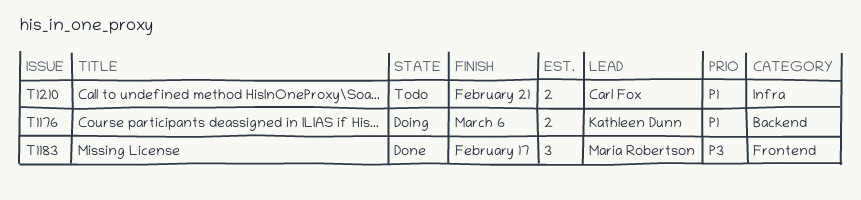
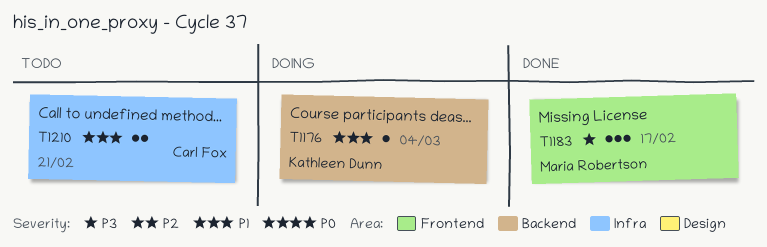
T1176, estimate: 2 -> 1
T1176, due: Mar 6 -> Mar 4

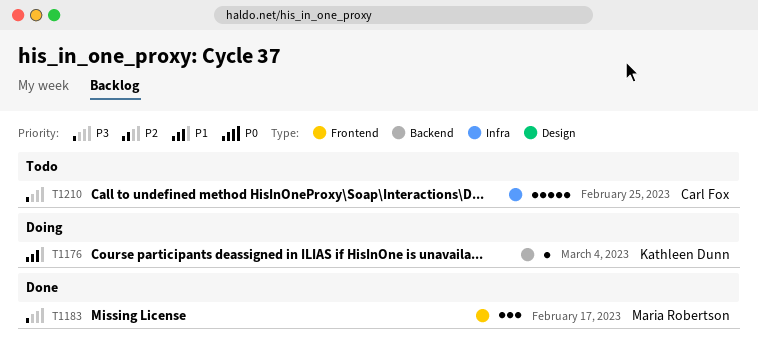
T1210, priority: P1 -> P3
T1210, estimate: 2 -> 5
T1210, due: Feb 21 -> Feb 25

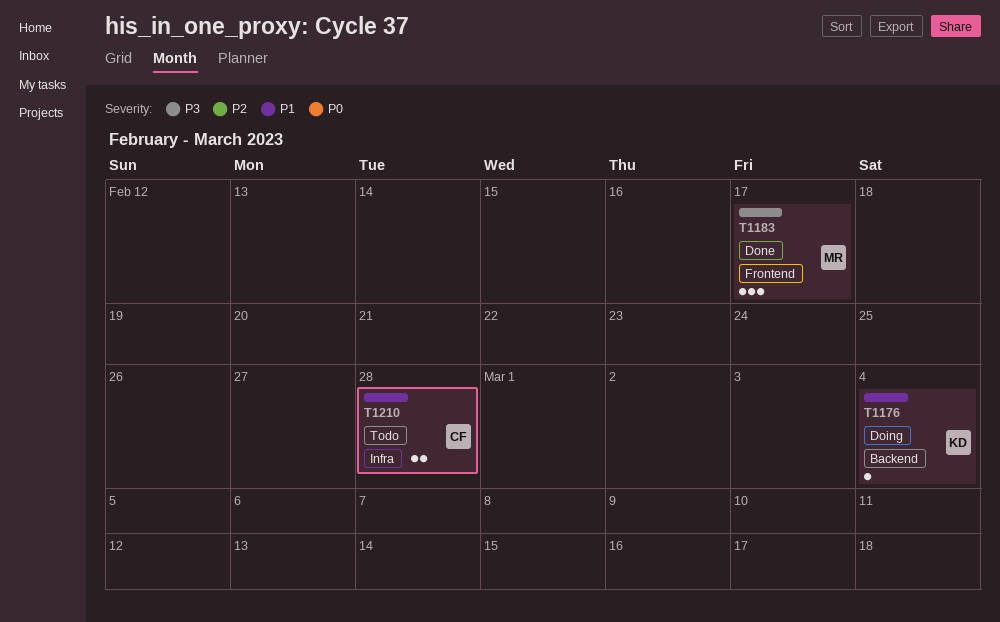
T1210, priority: P3 -> P1
T1210, estimate: 5 -> 2
T1210, due: Feb 25 -> Feb 28

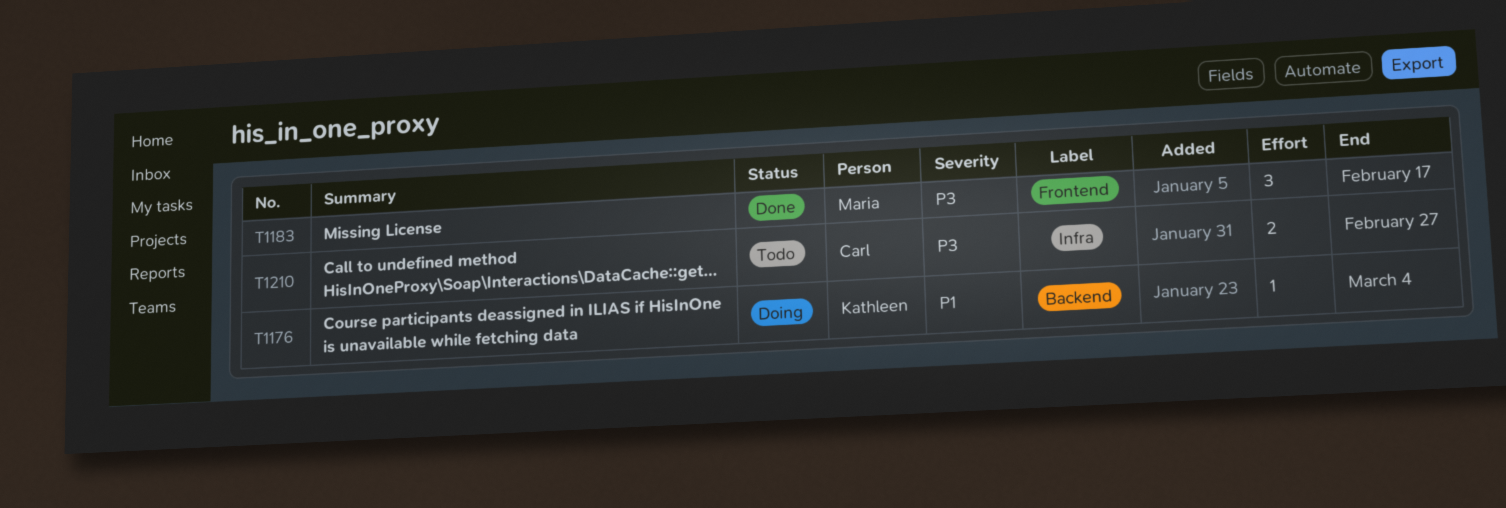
T1210, priority: P1 -> P3
T1210, due: Feb 28 -> Feb 27

